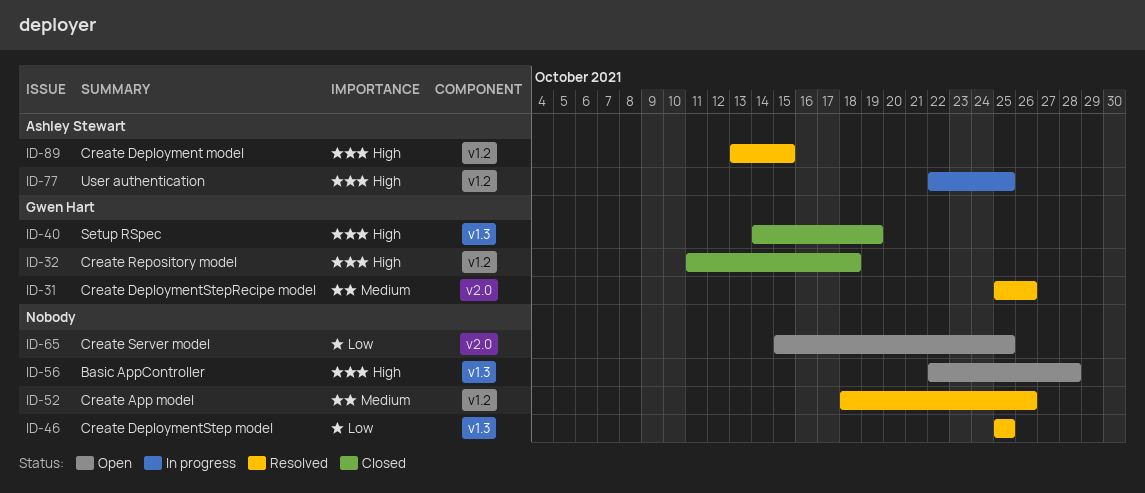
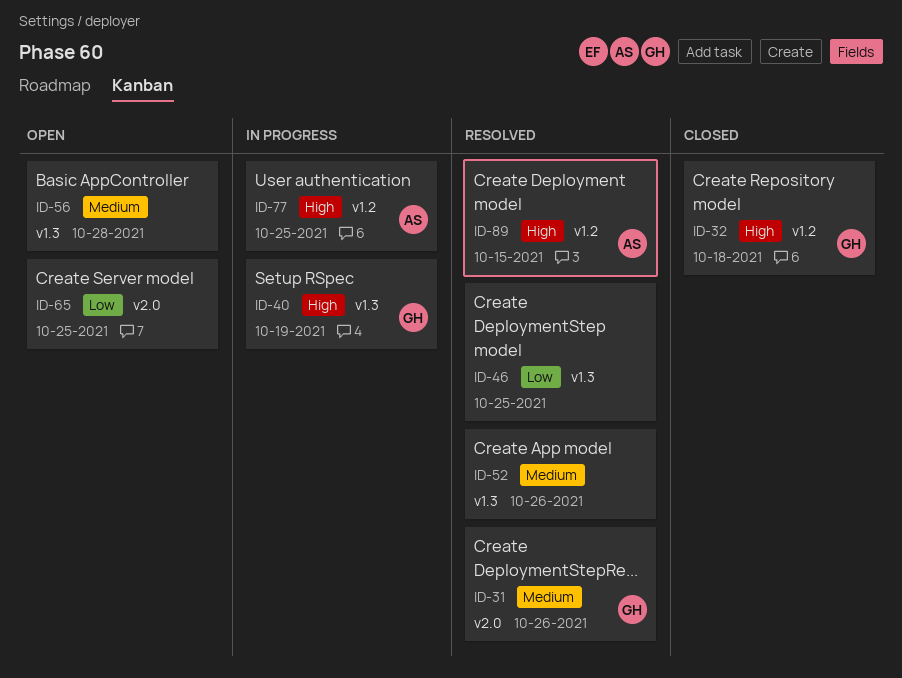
ID-40, status: Closed -> In progress
ID-52, label: v1.2 -> v1.3
ID-56, priority: High -> Medium

